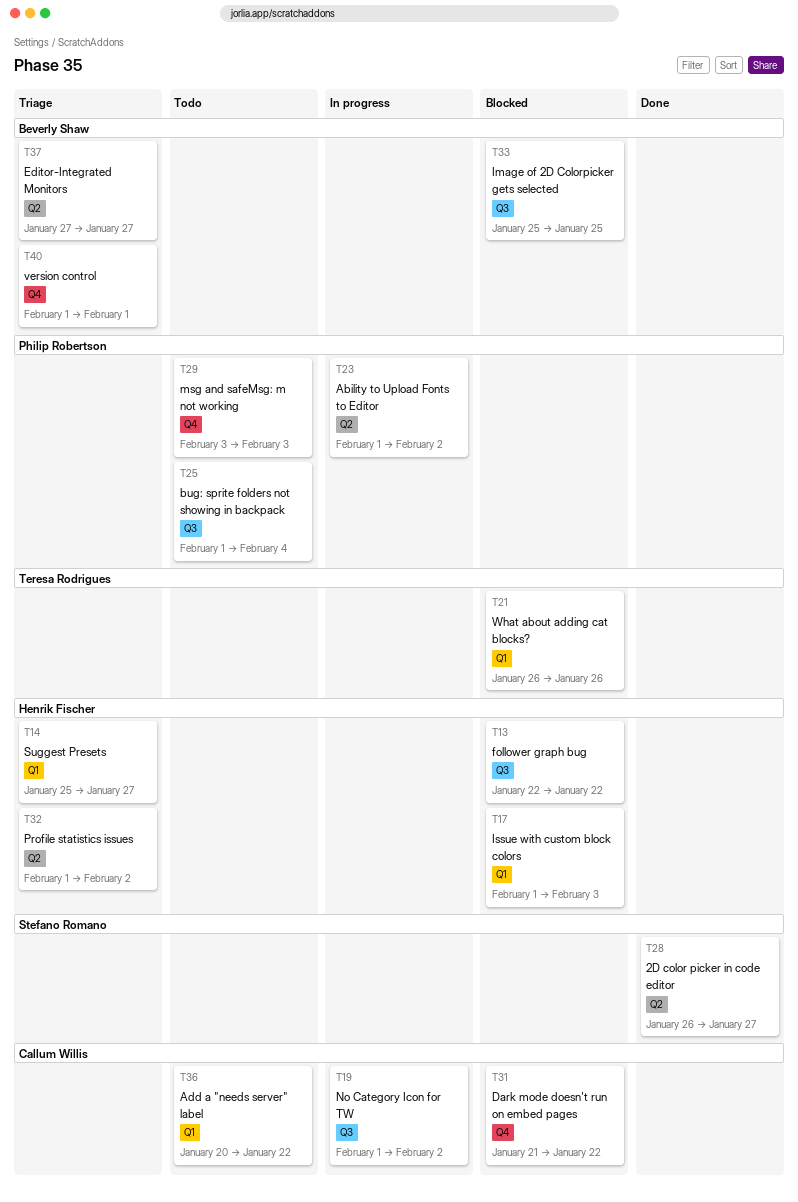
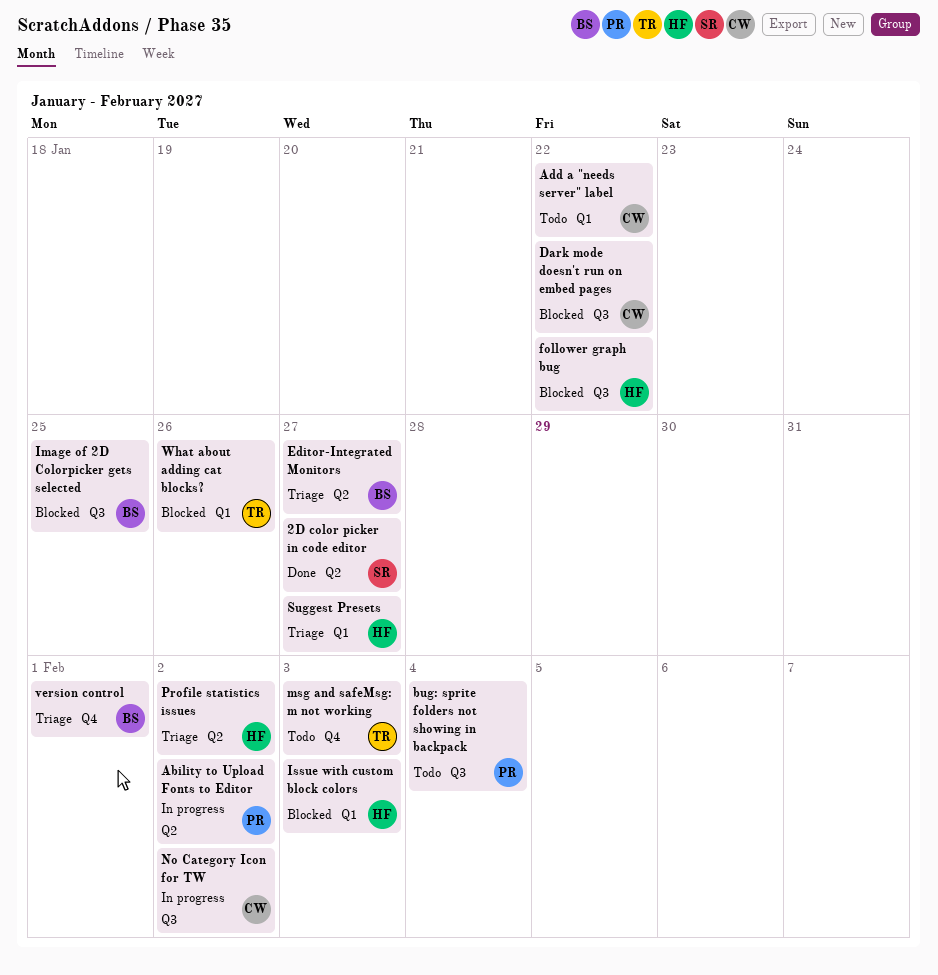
Dark mode doesn't run on embed pages, label: Q4 -> Q3
msg and safeMsg: m not working, owner: Philip Robertson -> Teresa Rodrigues

